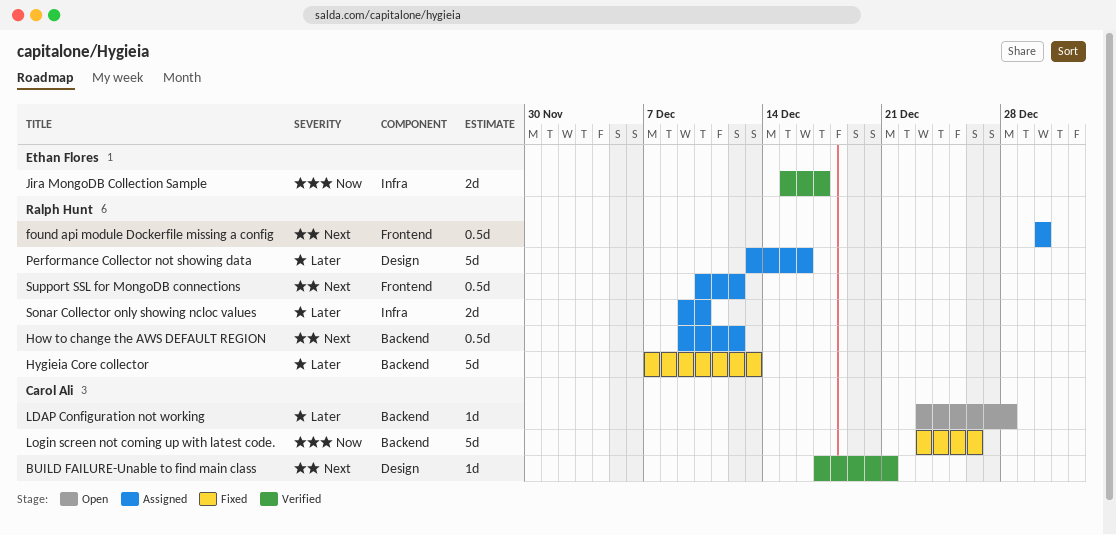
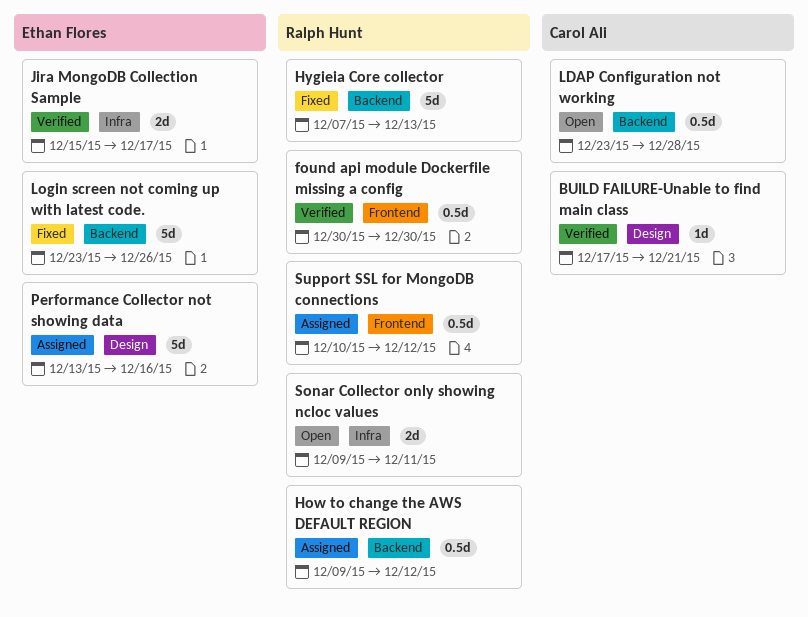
found api module Dockerfile missing a config, status: Assigned -> Verified
LDAP Configuration not working, estimate: 1d -> 0.5d
Login screen not coming up with latest code., owner: Carol Ali -> Ethan Flores
Performance Collector not showing data, owner: Ralph Hunt -> Ethan Flores
Sonar Collector only showing ncloc values, status: Assigned -> Open
Sonar Collector only showing ncloc values, due: Dec 10 -> Dec 11

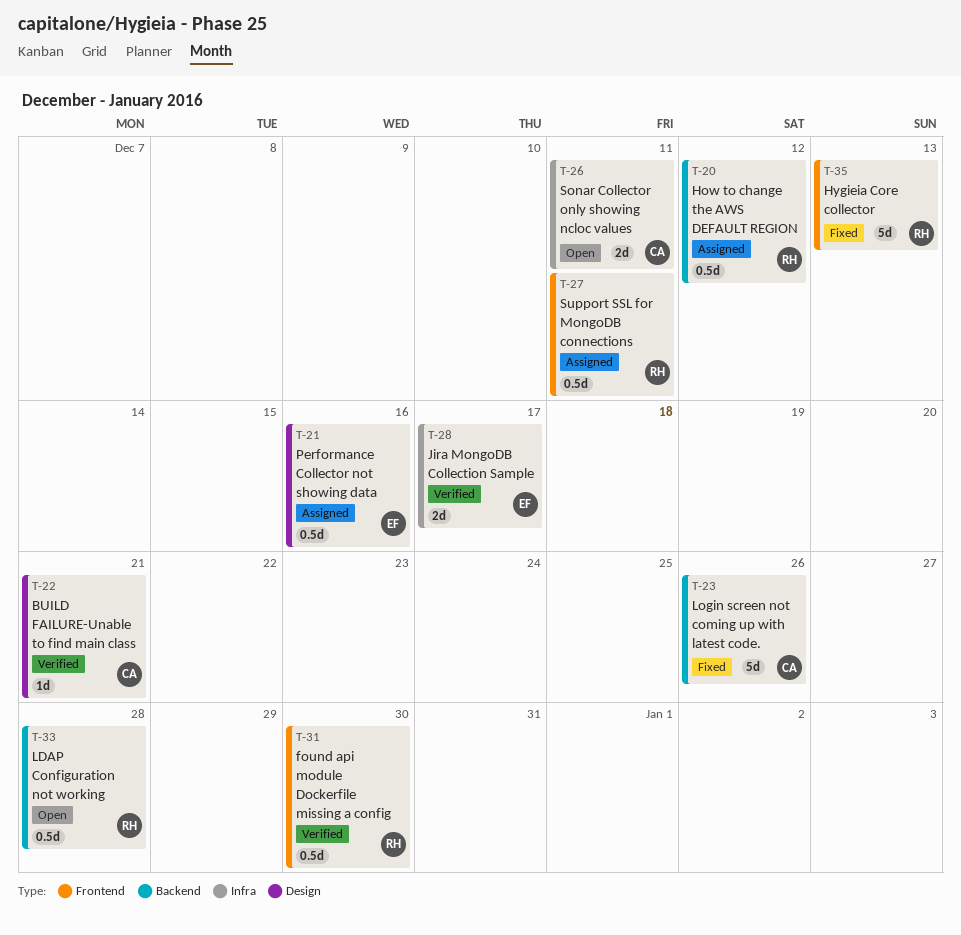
Hygieia Core collector, label: Backend -> Frontend
LDAP Configuration not working, owner: Carol Ali -> Ralph Hunt
Login screen not coming up with latest code., owner: Ethan Flores -> Carol Ali
Performance Collector not showing data, estimate: 5d -> 0.5d
Sonar Collector only showing ncloc values, owner: Ralph Hunt -> Carol Ali
Support SSL for MongoDB connections, due: Dec 12 -> Dec 11

